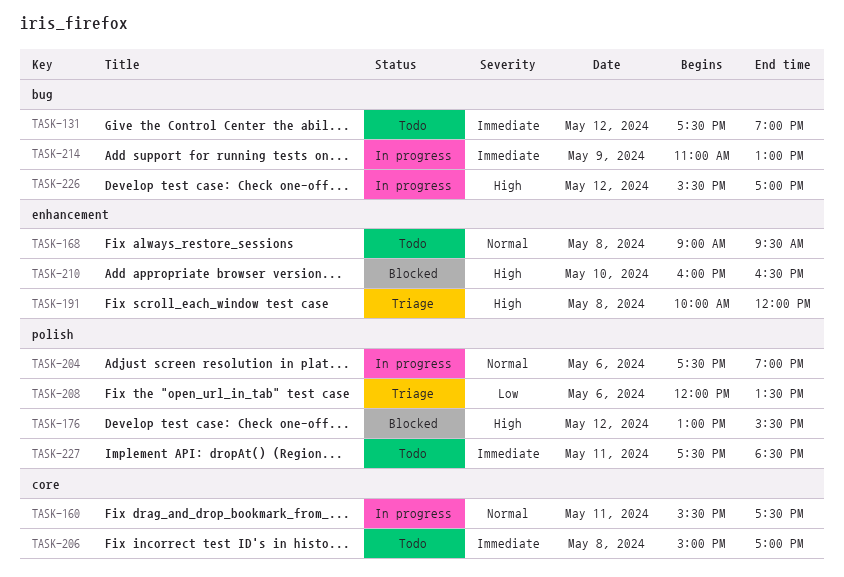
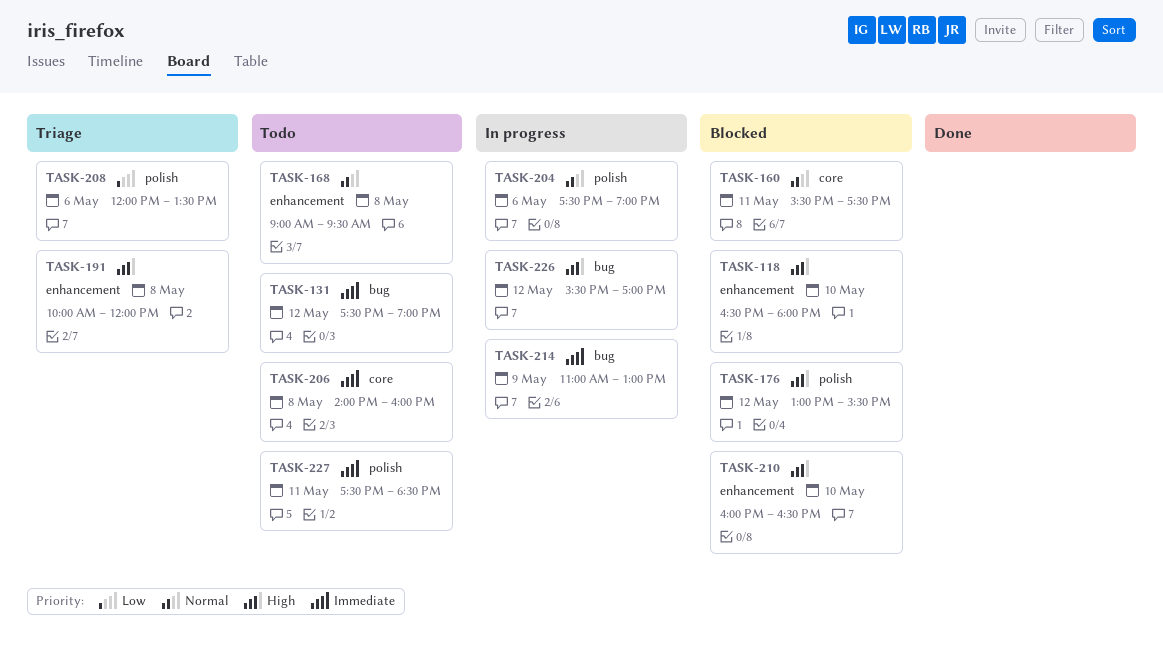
TASK-118: none -> present
TASK-160, status: In progress -> Blocked
TASK-206, begins: 15:00 -> 14:00
TASK-206, ends: 17:00 -> 16:00

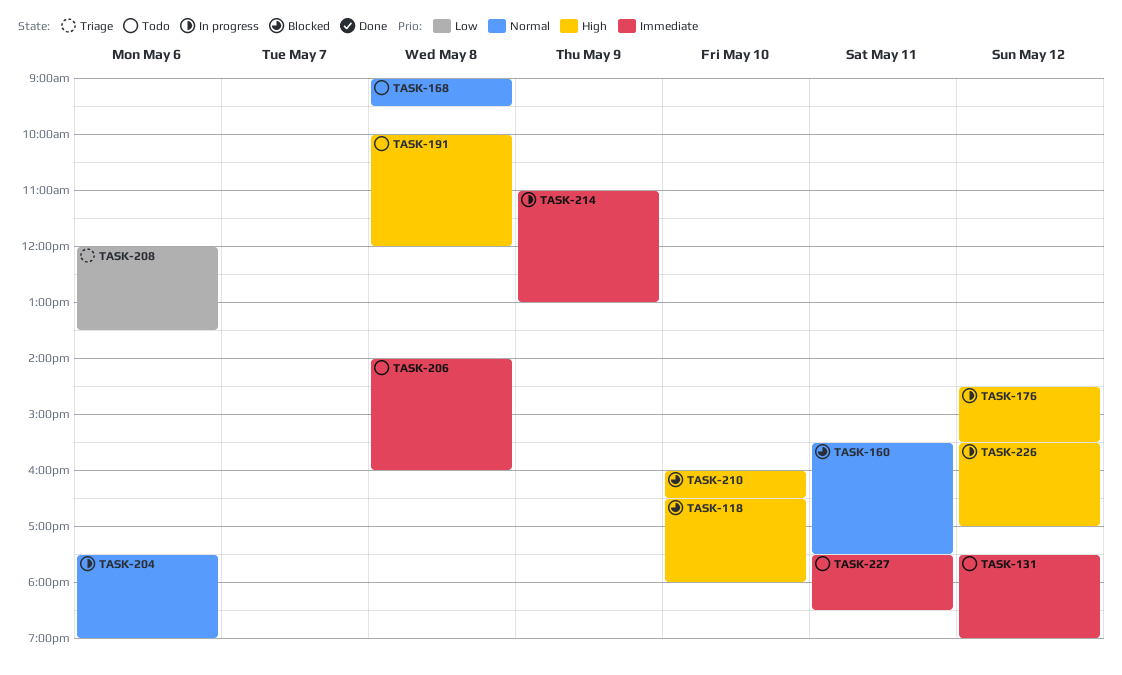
TASK-176, status: Blocked -> In progress
TASK-176, begins: 13:00 -> 14:30
TASK-191, status: Triage -> Todo

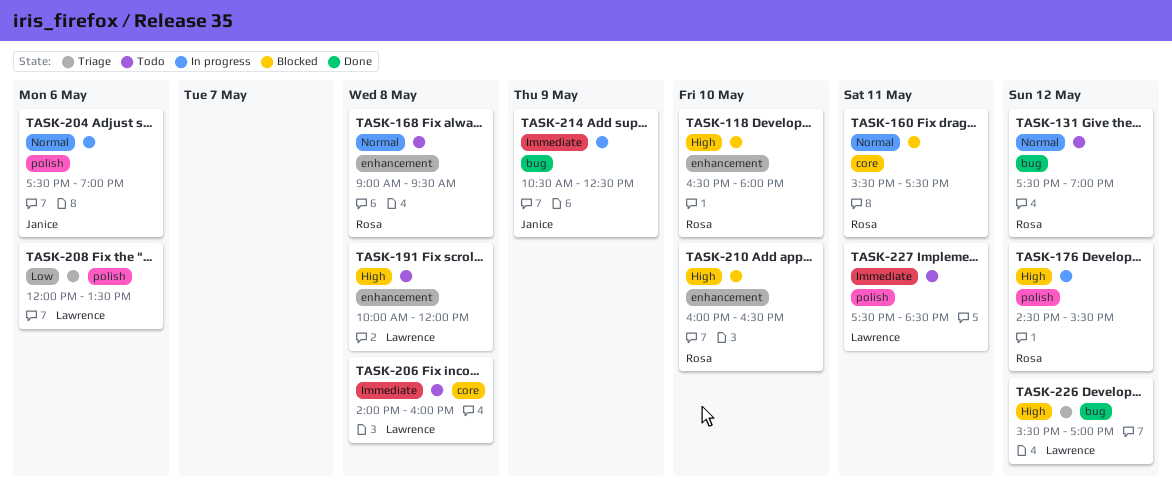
TASK-131, priority: Immediate -> Normal
TASK-214, begins: 11:00 -> 10:30
TASK-214, ends: 13:00 -> 12:30
TASK-226, status: In progress -> Triage

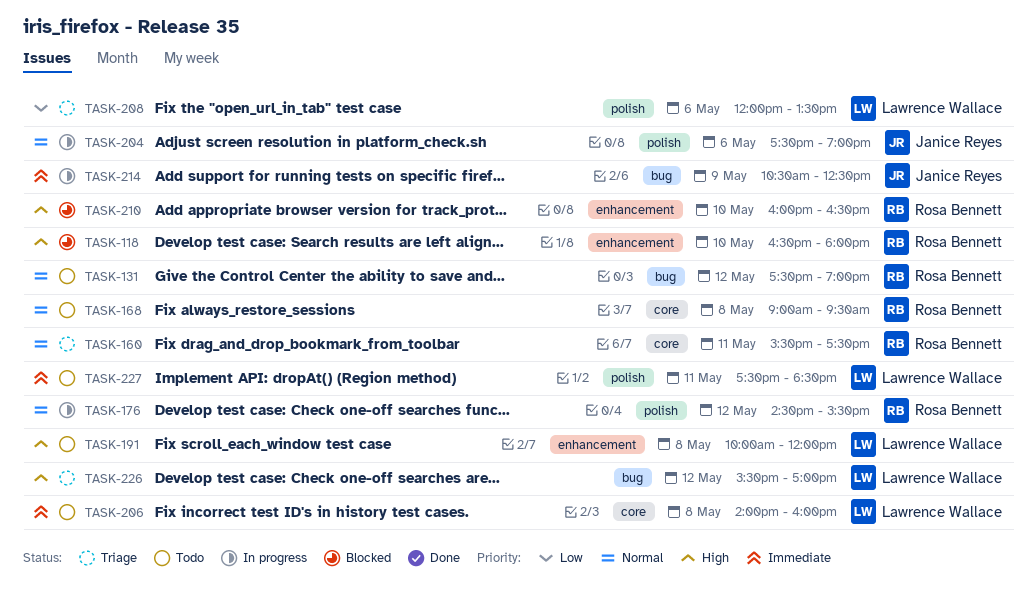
TASK-160, status: Blocked -> Triage
TASK-168, label: enhancement -> core
TASK-176, priority: High -> Normal

